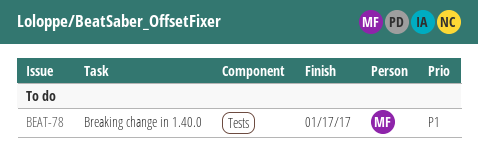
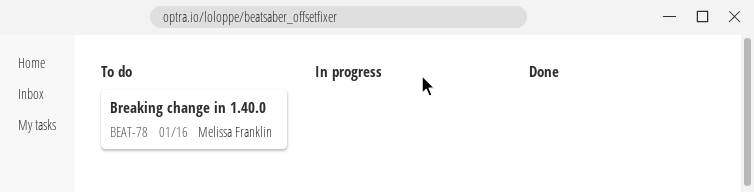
BEAT-78, due: Jan 17 -> Jan 16

